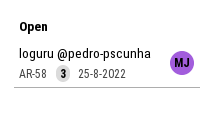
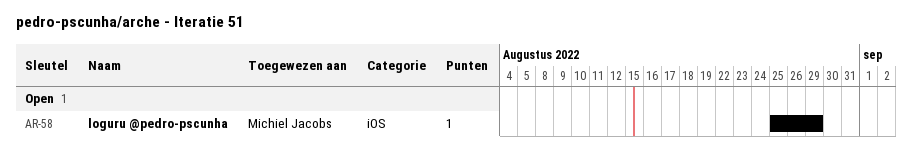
AR-58, estimate: 3 -> 1
AR-58, due: Aug 25 -> Aug 29

